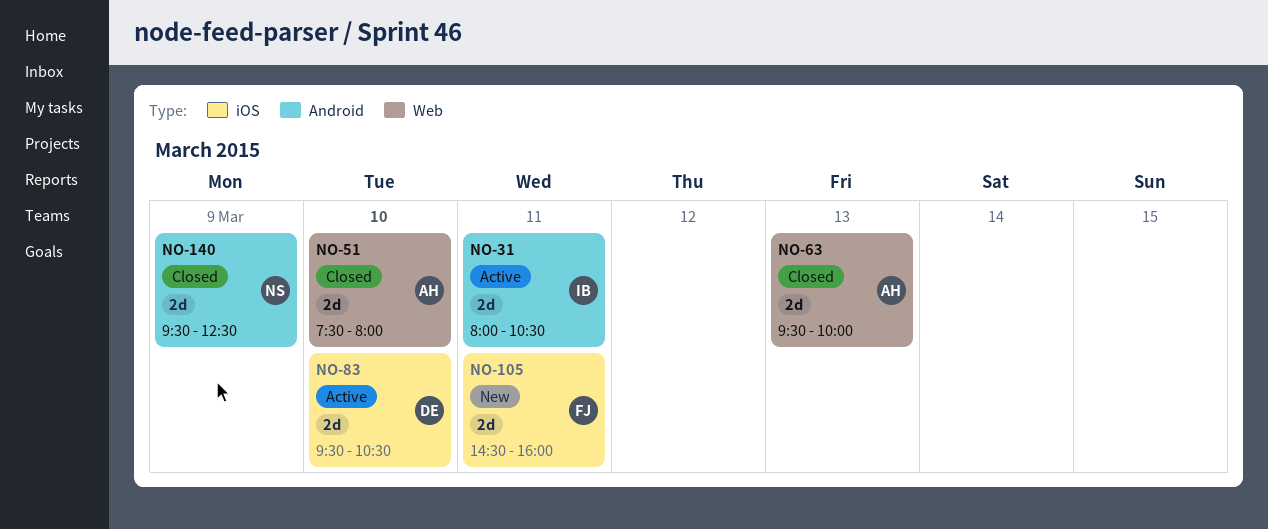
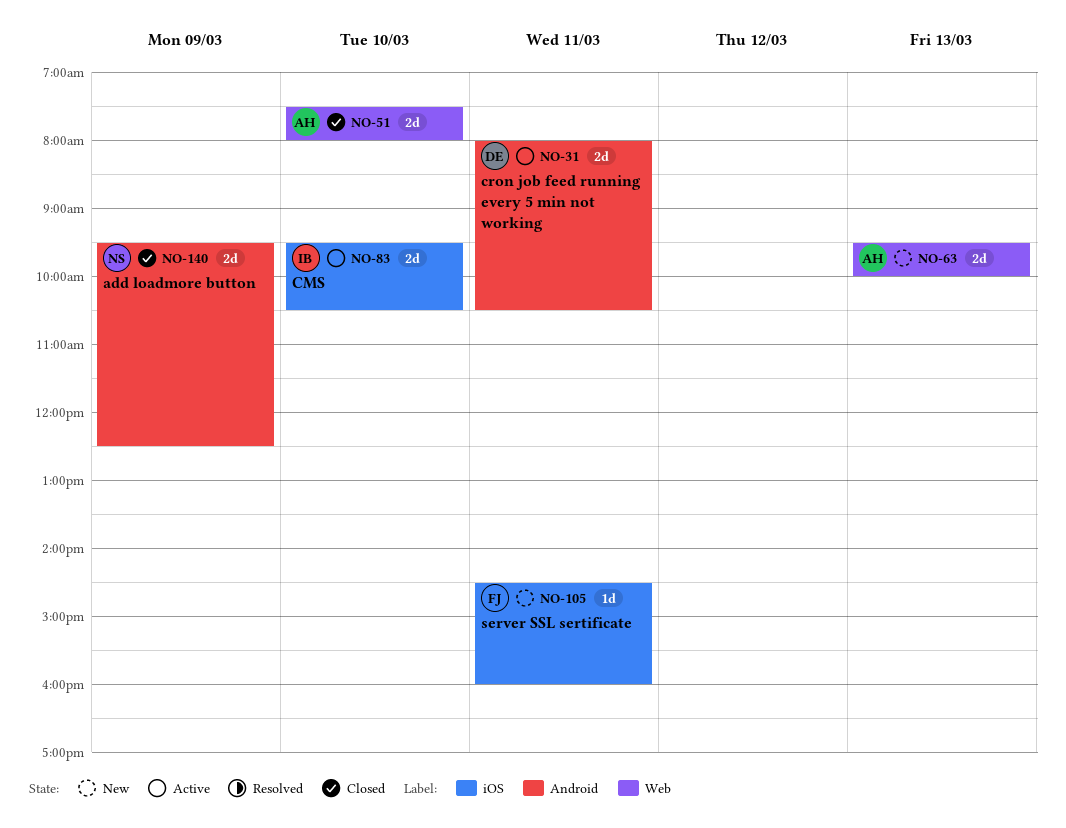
NO-31, owner: IB -> DE
NO-63, status: Closed -> New
NO-83, owner: DE -> IB
NO-105, estimate: 2d -> 1d

